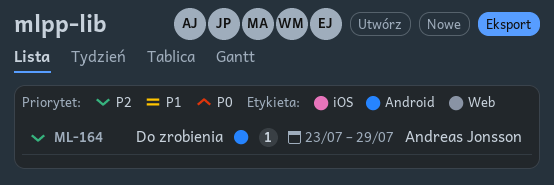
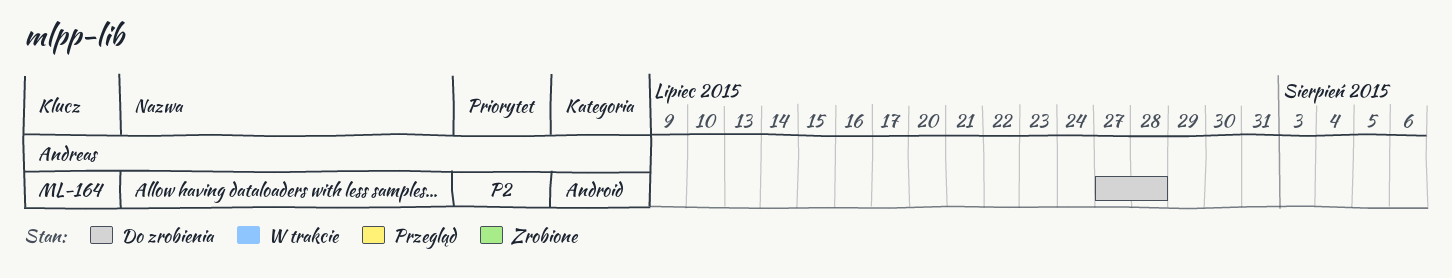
ML-164, start: Jul 23 -> Jul 27
ML-164, due: Jul 29 -> Jul 28

